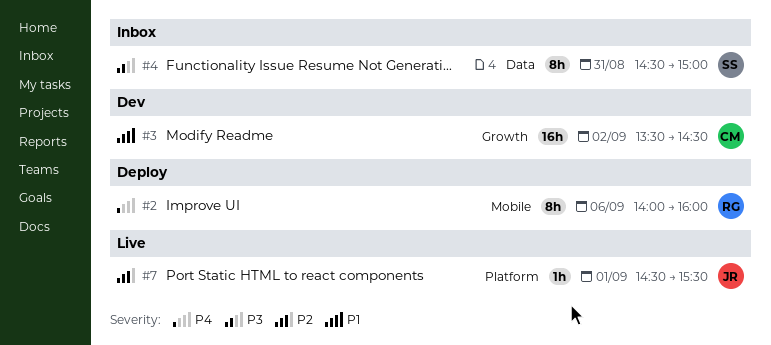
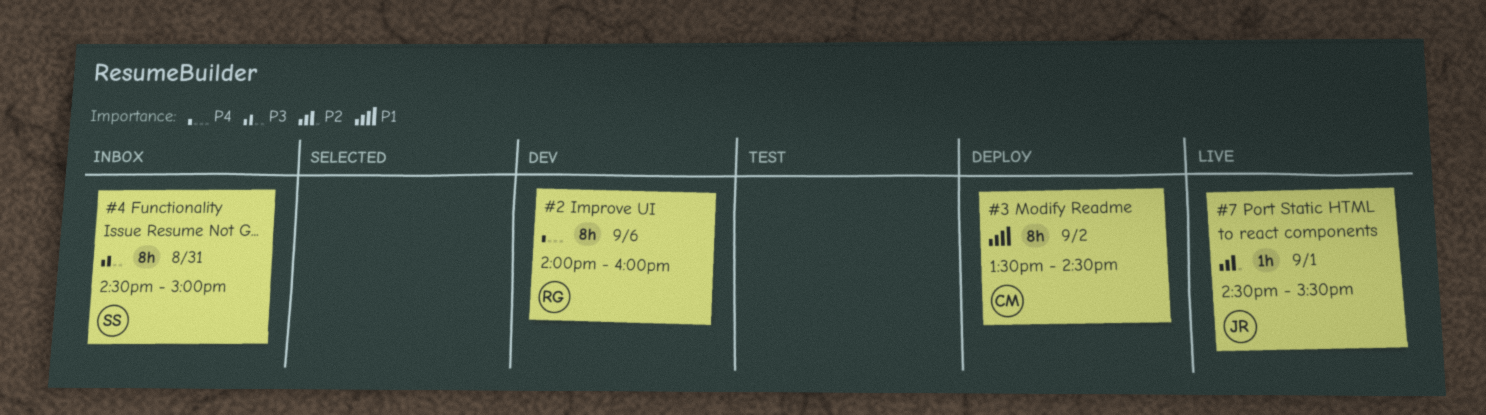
#2, status: Deploy -> Dev
#3, status: Dev -> Deploy
#3, estimate: 16h -> 8h

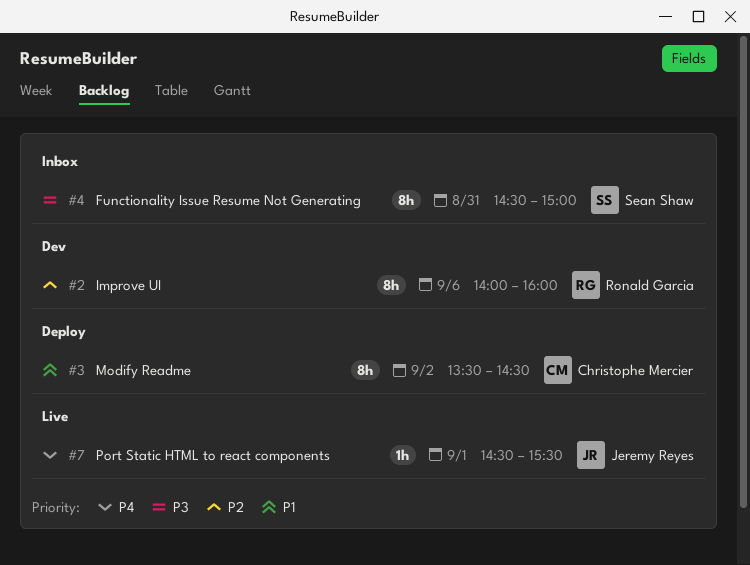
#2, priority: P4 -> P2
#7, priority: P2 -> P4

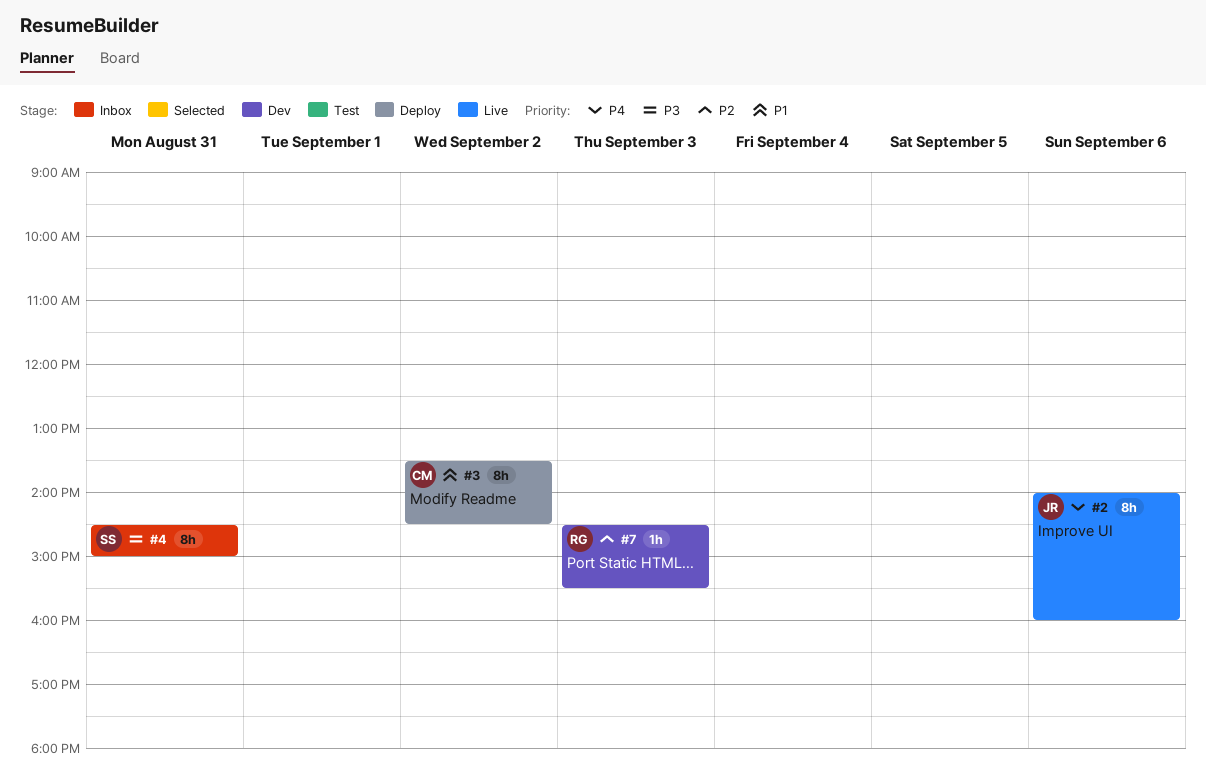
#2, status: Dev -> Live
#2, owner: Ronald Garcia -> Jeremy Reyes
#2, priority: P2 -> P4
#7, status: Live -> Dev
#7, owner: Jeremy Reyes -> Ronald Garcia
#7, priority: P4 -> P2
#7, day: Sep 1 -> Sep 3

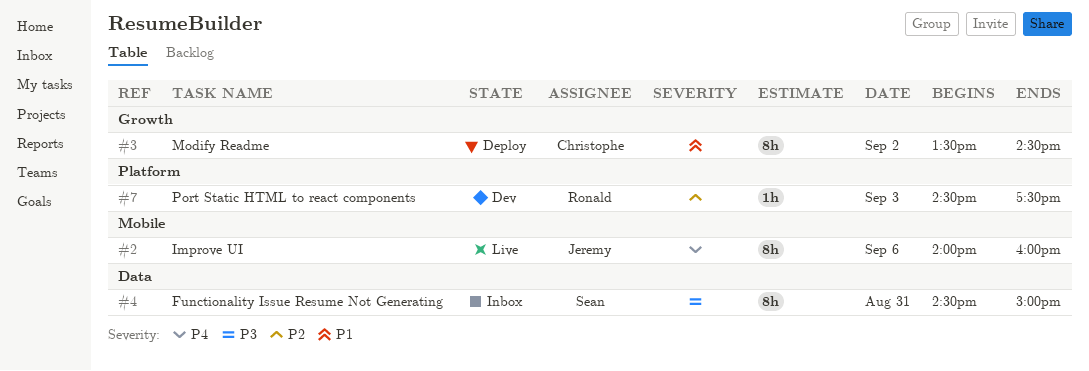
#7, ends: 15:30 -> 17:30

